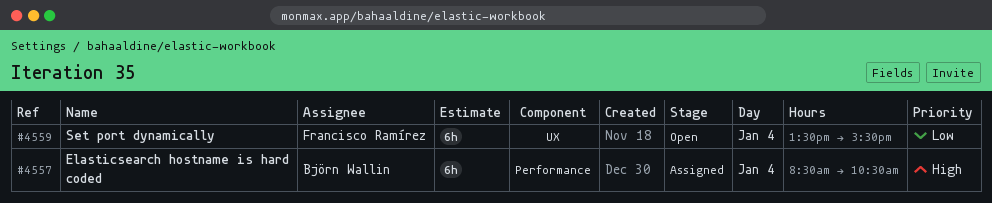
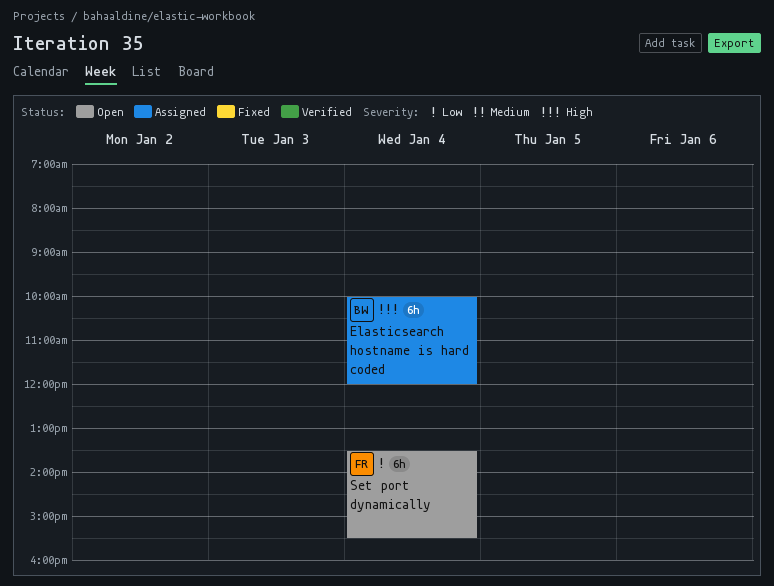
Elasticsearch hostname is hard coded, begins: 08:30 -> 10:00
Elasticsearch hostname is hard coded, ends: 10:30 -> 12:00

